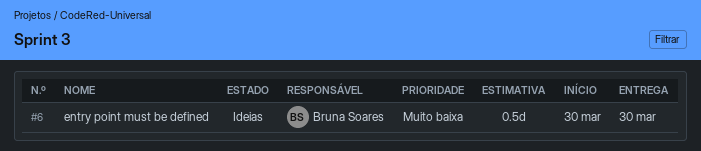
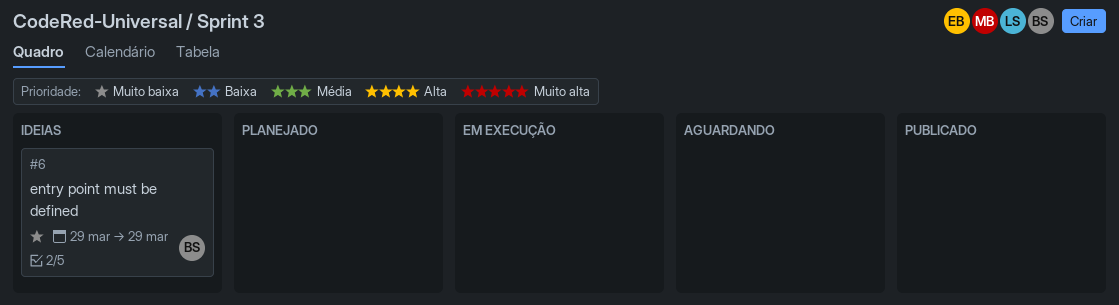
#6, start: Mar 30 -> Mar 29
#6, due: Mar 30 -> Mar 29

